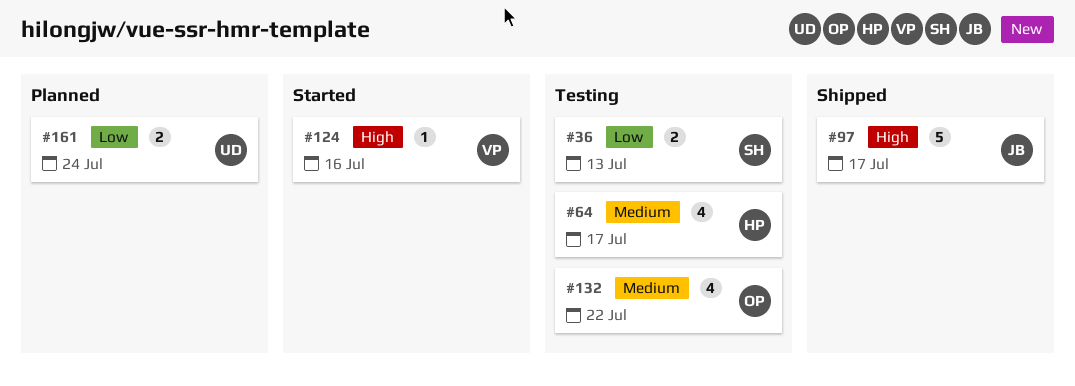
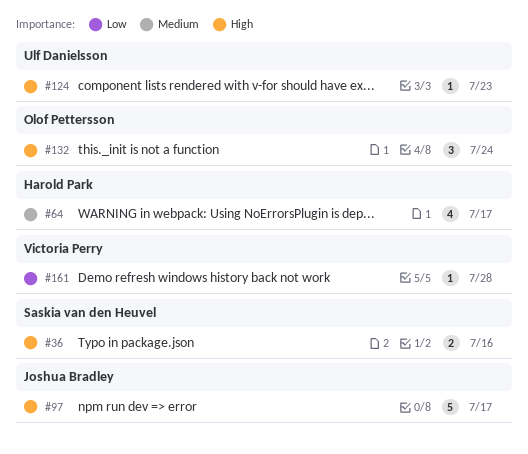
#36, priority: Low -> High
#36, due: Jul 13 -> Jul 16
#124, owner: Victoria Perry -> Ulf Danielsson
#124, due: Jul 16 -> Jul 23
#132, priority: Medium -> High
#132, estimate: 4 -> 3
#132, due: Jul 22 -> Jul 24
#161, owner: Ulf Danielsson -> Victoria Perry
#161, estimate: 2 -> 1
#161, due: Jul 24 -> Jul 28

